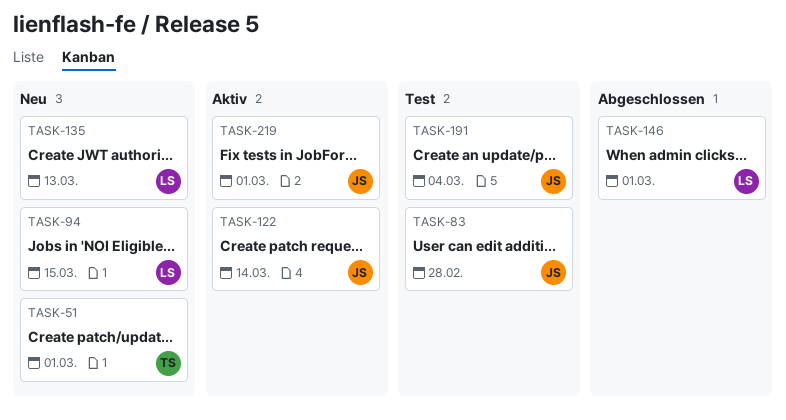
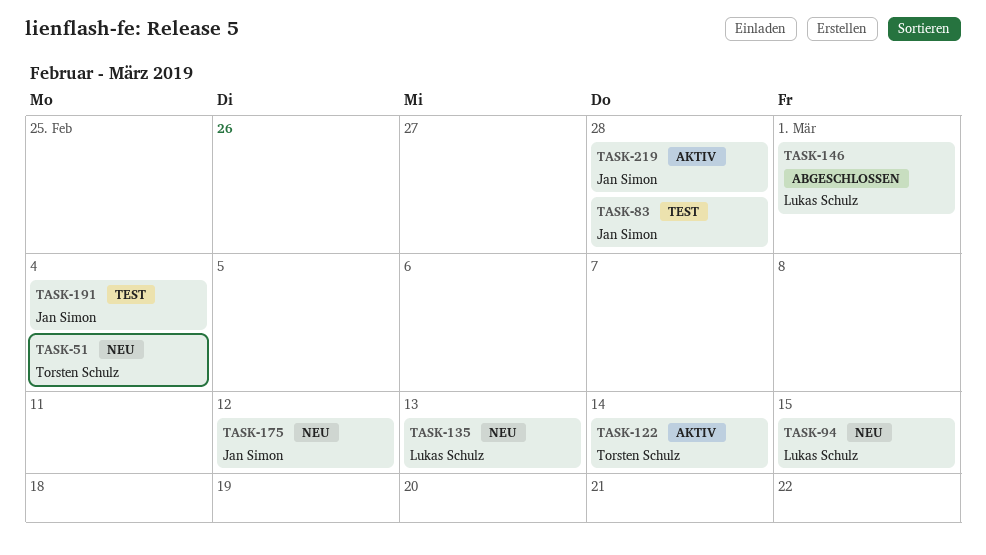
TASK-51, due: Mar 1 -> Mar 4
TASK-122, owner: Jan Simon -> Torsten Schulz
TASK-175: none -> present
TASK-219, due: Mar 1 -> Feb 28

